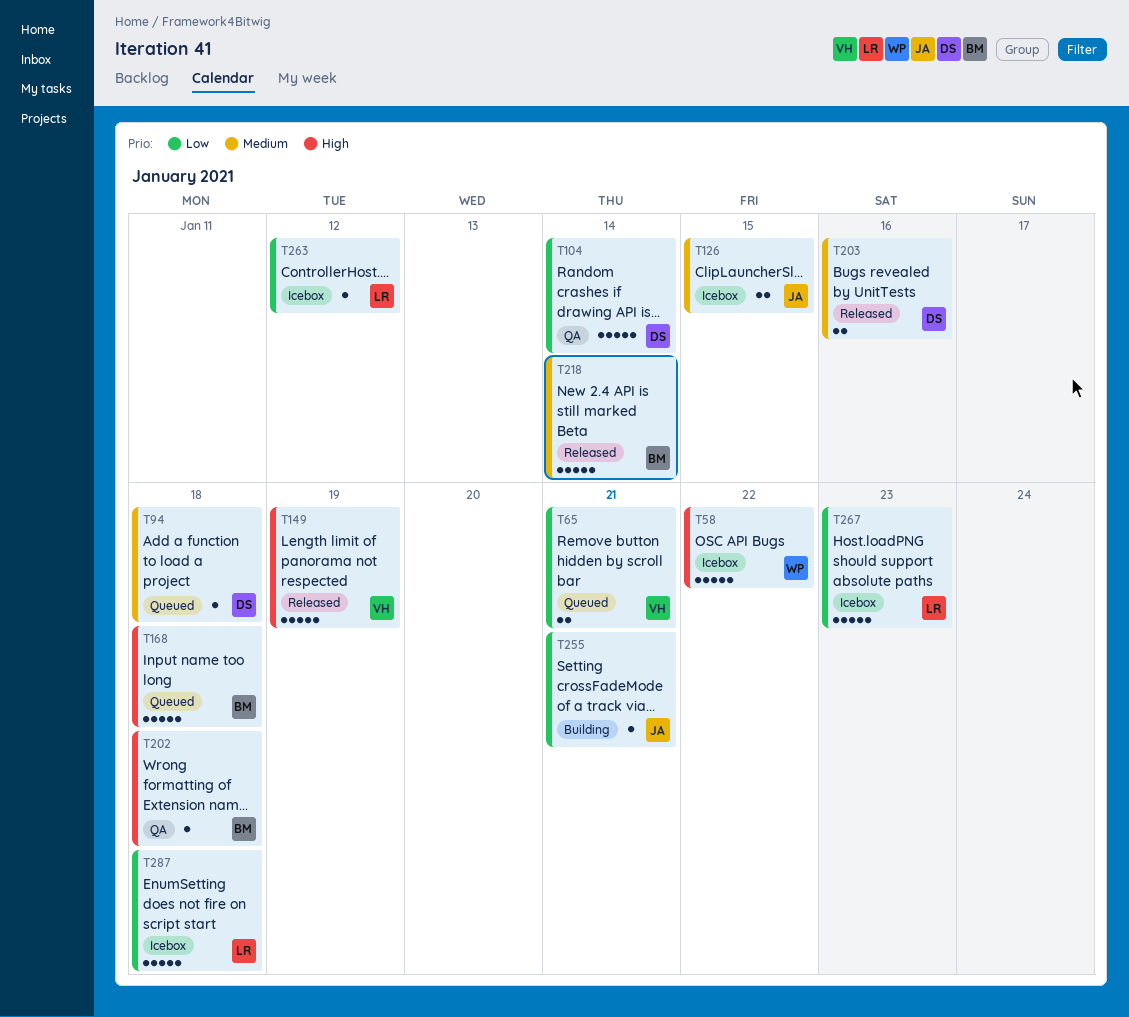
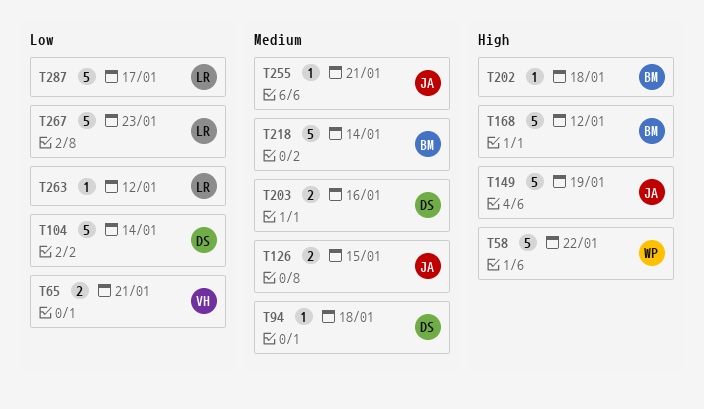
T149, owner: VH -> JA
T168, due: Jan 18 -> Jan 12
T255, priority: Low -> Medium
T287, due: Jan 18 -> Jan 17

